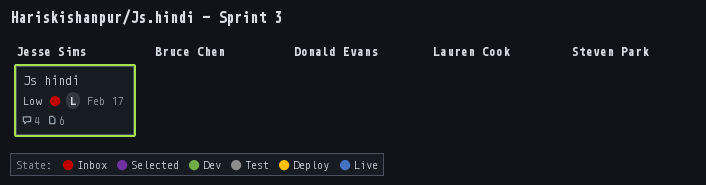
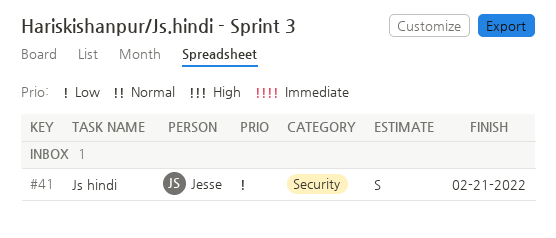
Js hindi, estimate: L -> S
Js hindi, due: Feb 17 -> Feb 21

